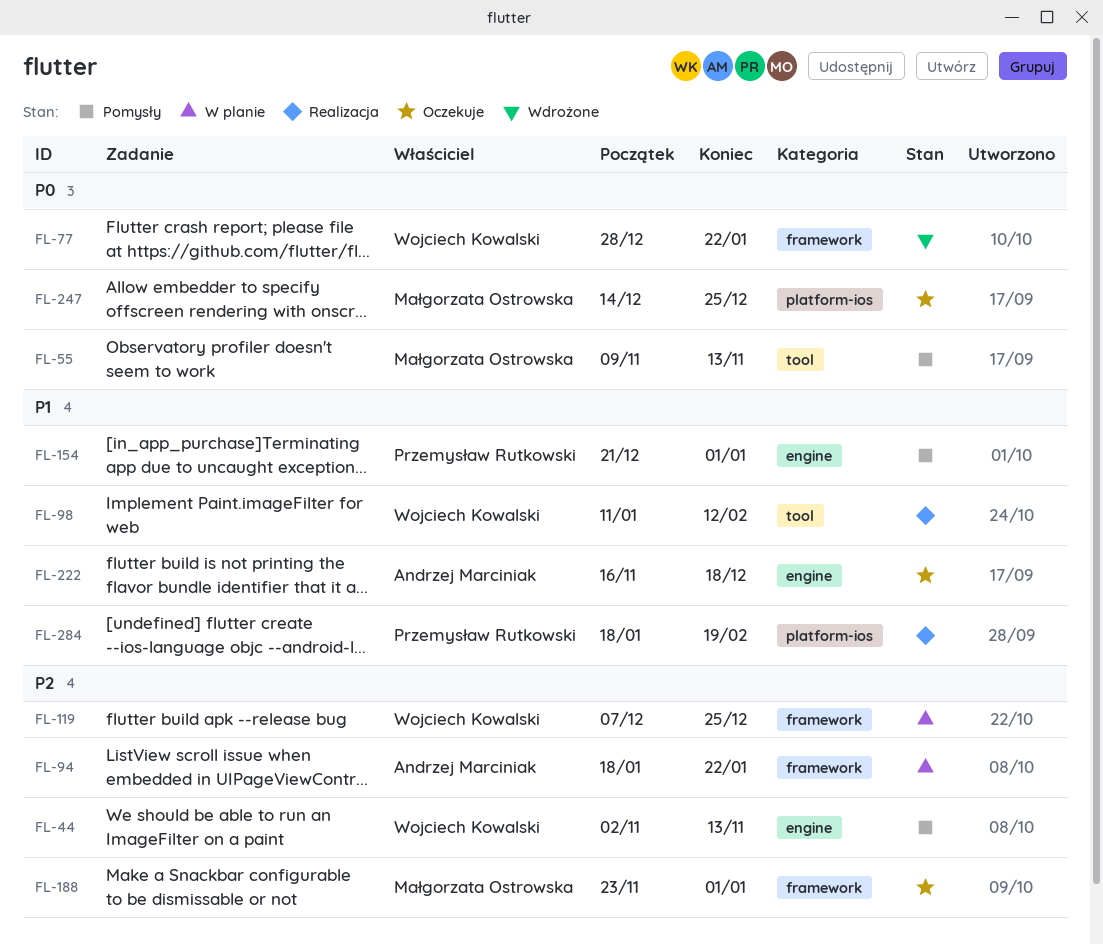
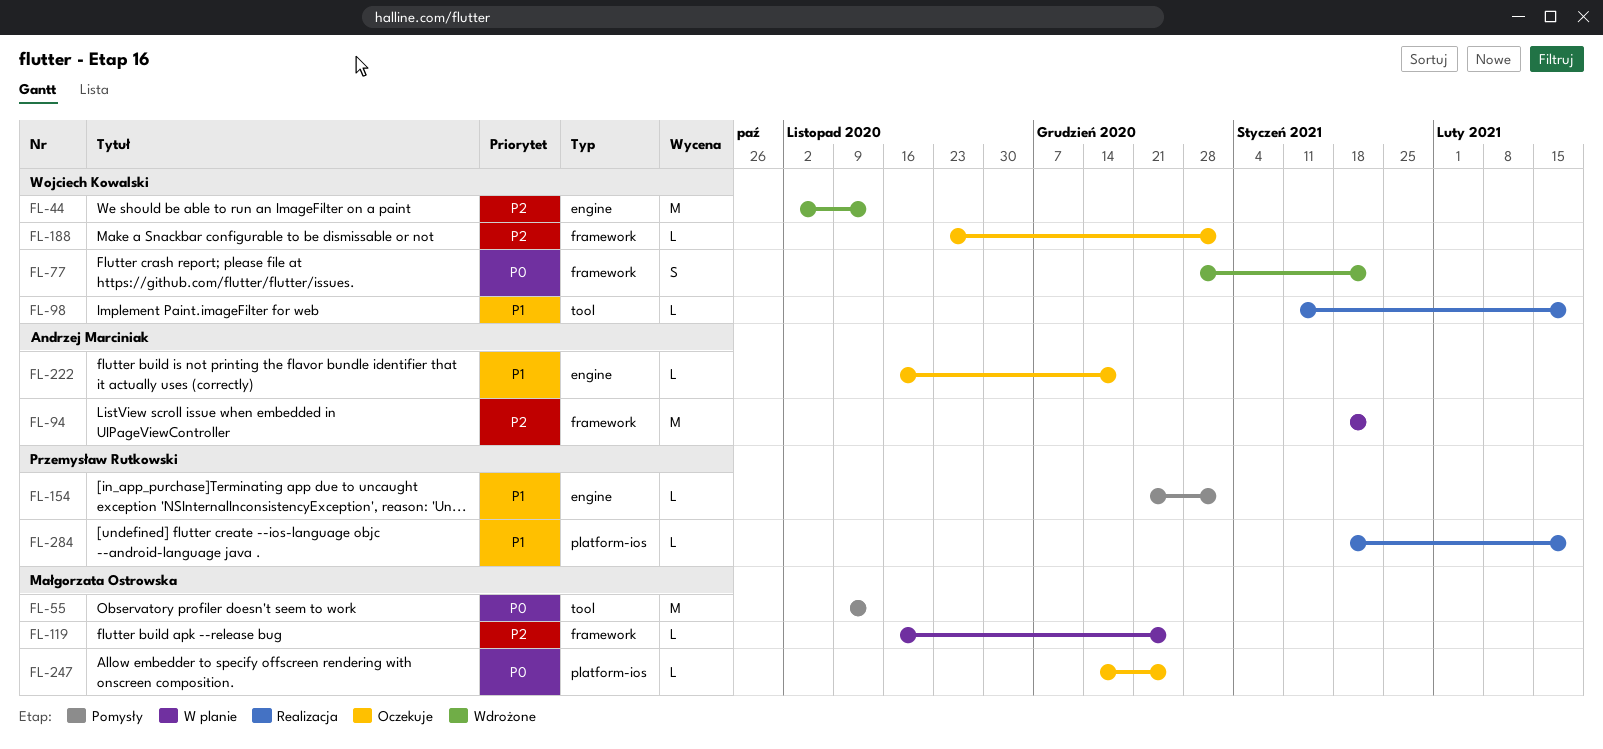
FL-44, status: Pomysły -> Wdrożone
FL-98, due: Feb 12 -> Feb 19
FL-119, owner: Wojciech Kowalski -> Małgorzata Ostrowska
FL-119, start: Dec 7 -> Nov 16
FL-188, owner: Małgorzata Ostrowska -> Wojciech Kowalski

